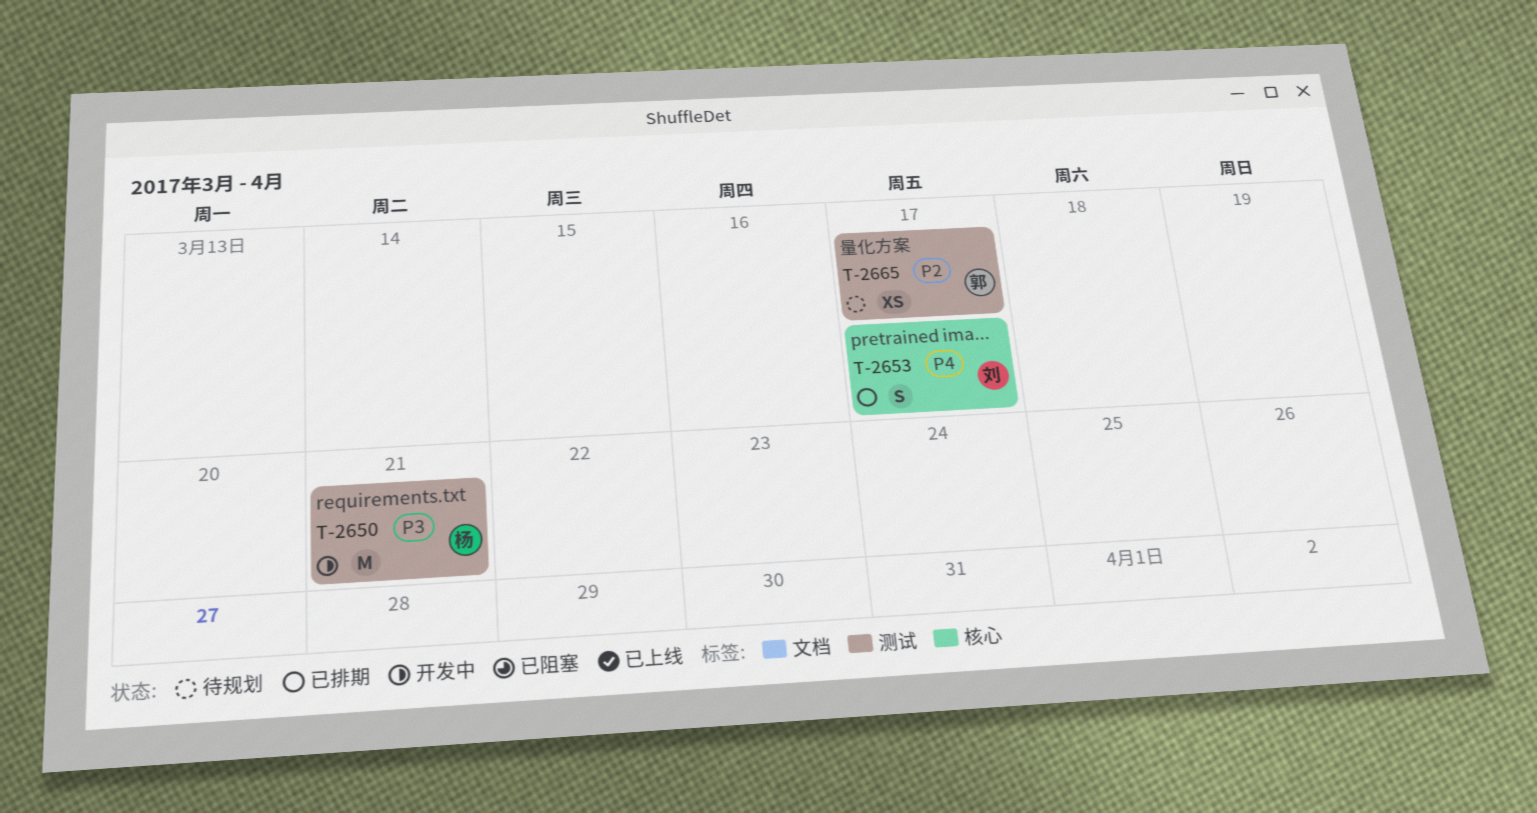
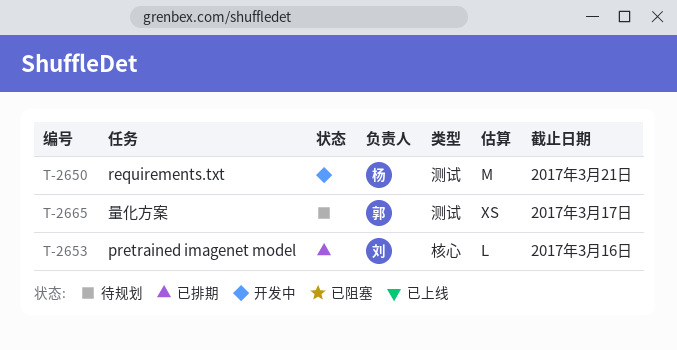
T-2653, estimate: S -> L
T-2653, due: Mar 17 -> Mar 16

